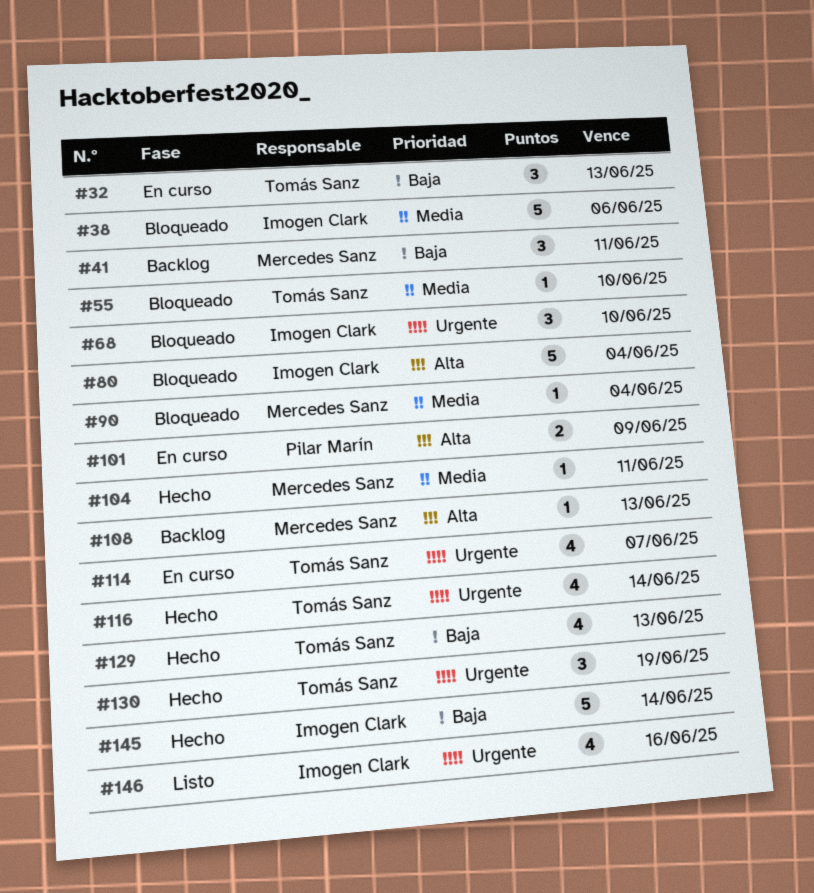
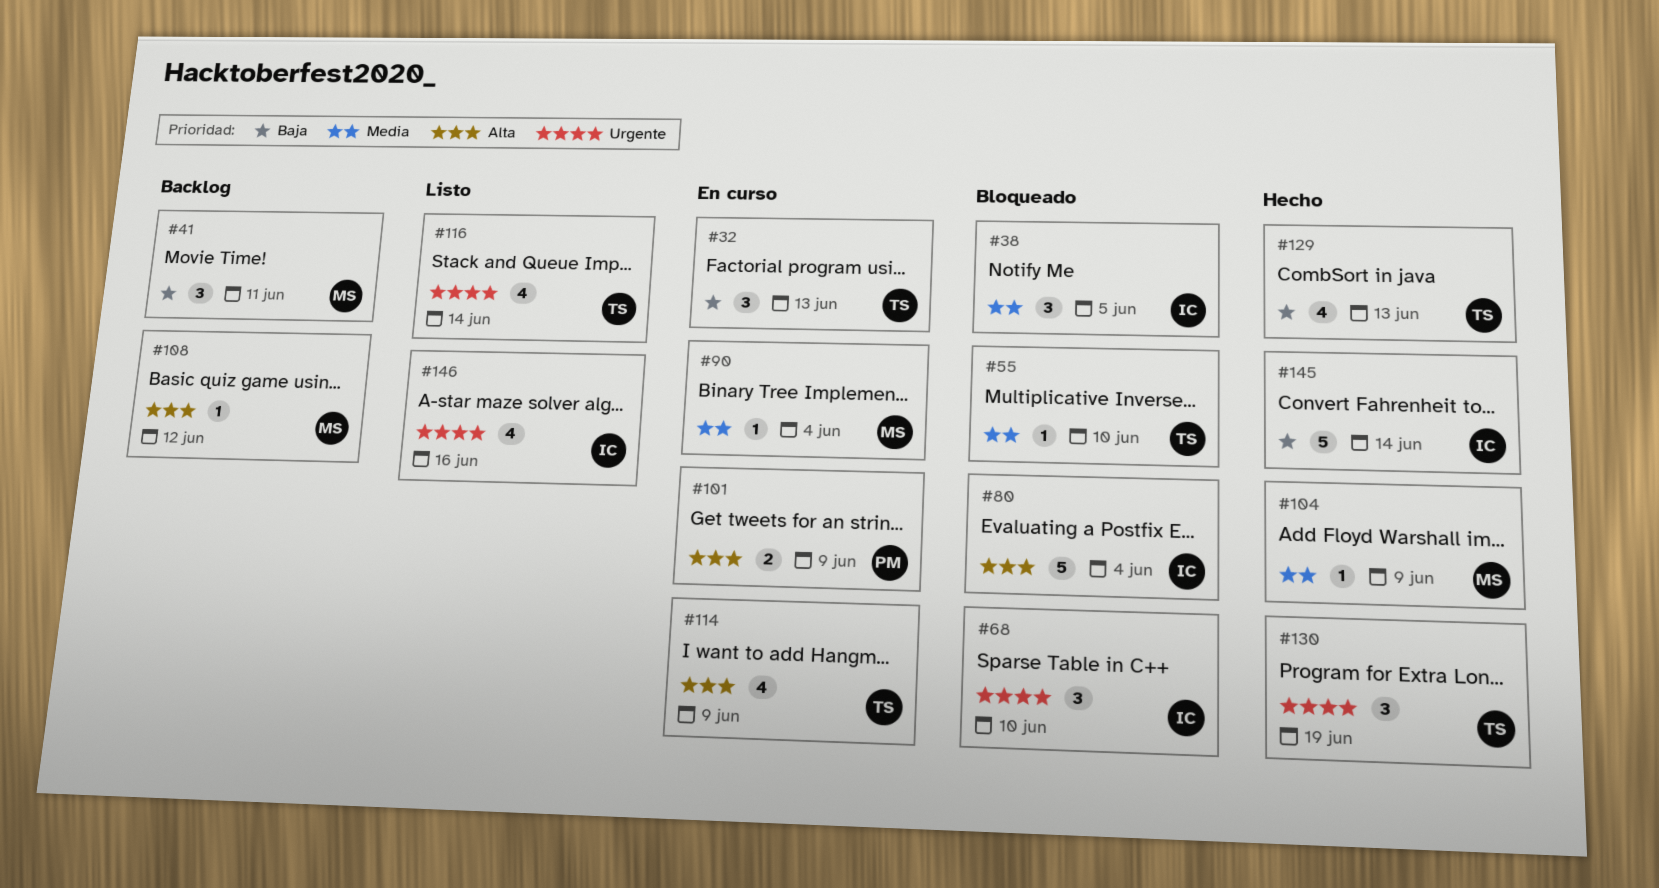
#38, estimate: 5 -> 3
#38, due: Jun 6 -> Jun 5
#90, status: Bloqueado -> En curso
#104, due: Jun 11 -> Jun 9
#108, due: Jun 13 -> Jun 12
#114, priority: Urgente -> Alta
#114, due: Jun 7 -> Jun 9
#116, status: Hecho -> Listo

